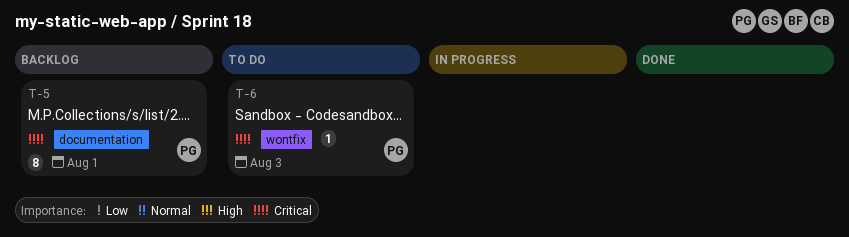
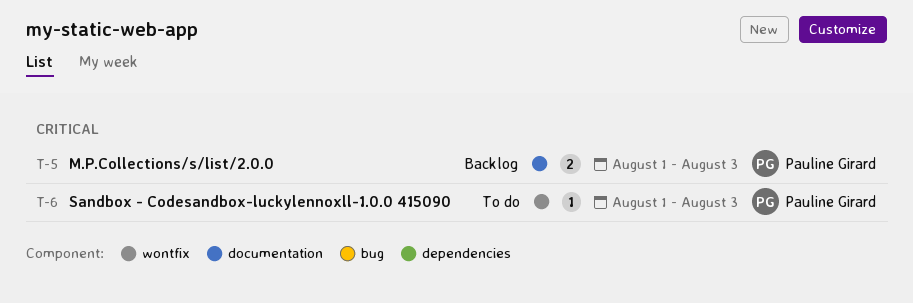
T-5, estimate: 8 -> 2
T-5, due: Aug 1 -> Aug 3

